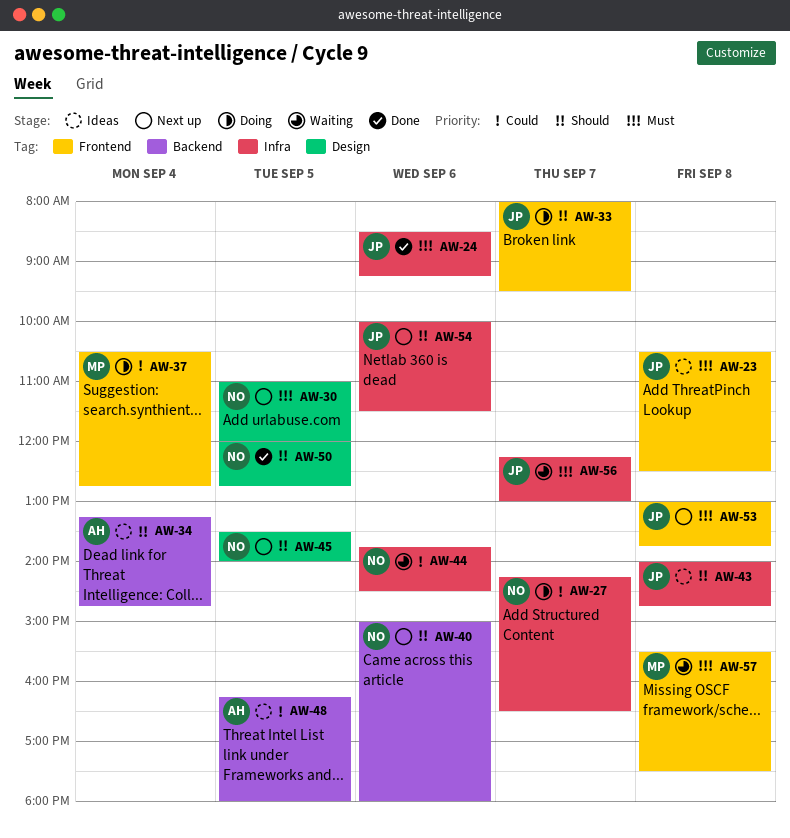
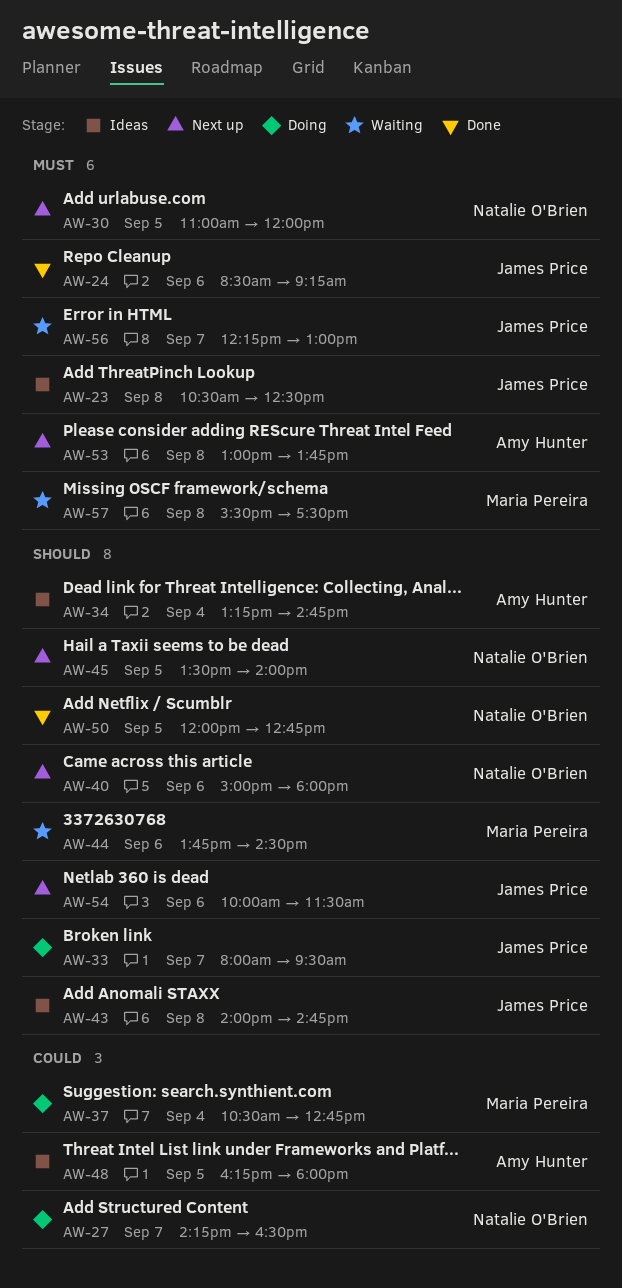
AW-44, owner: Natalie O'Brien -> Maria Pereira
AW-44, priority: Could -> Should
AW-53, owner: James Price -> Amy Hunter

